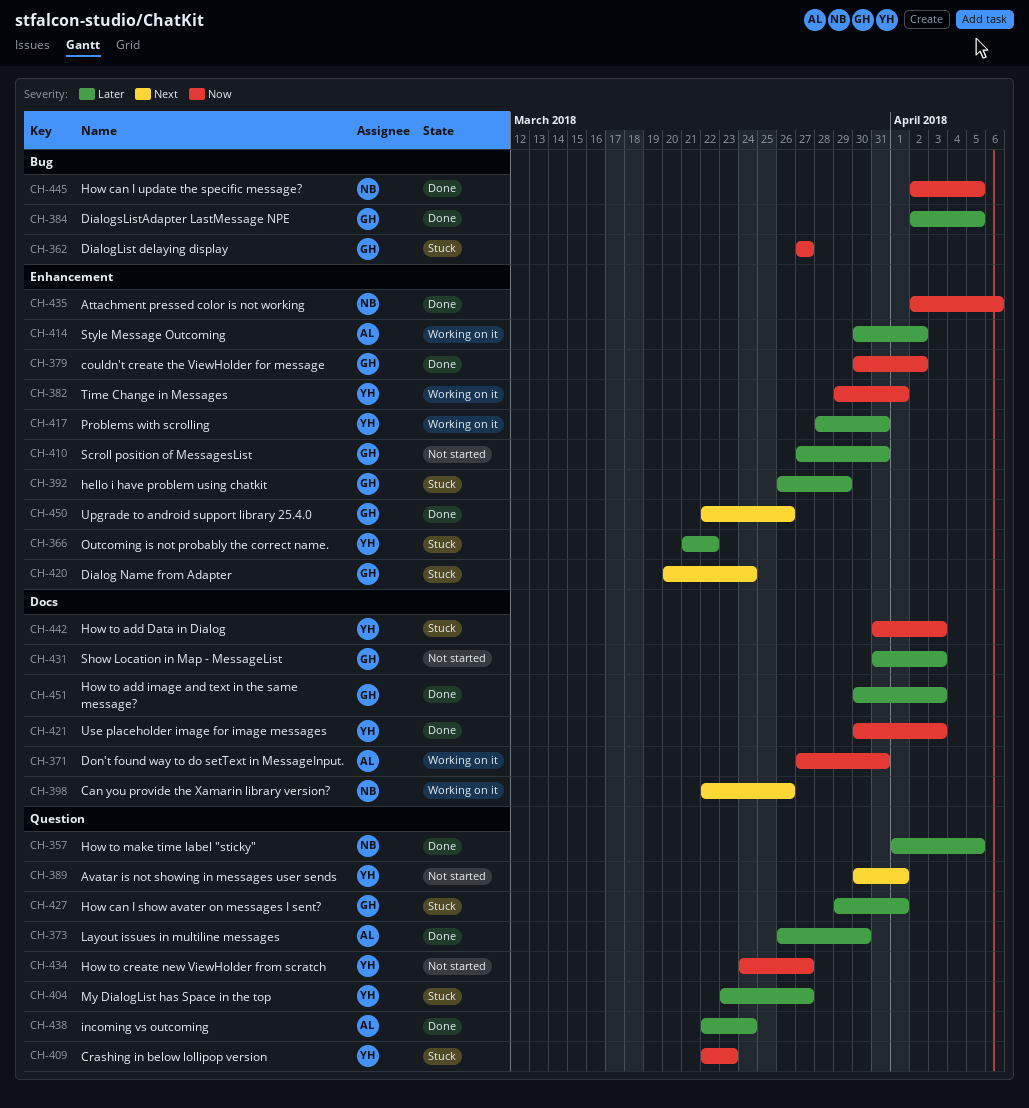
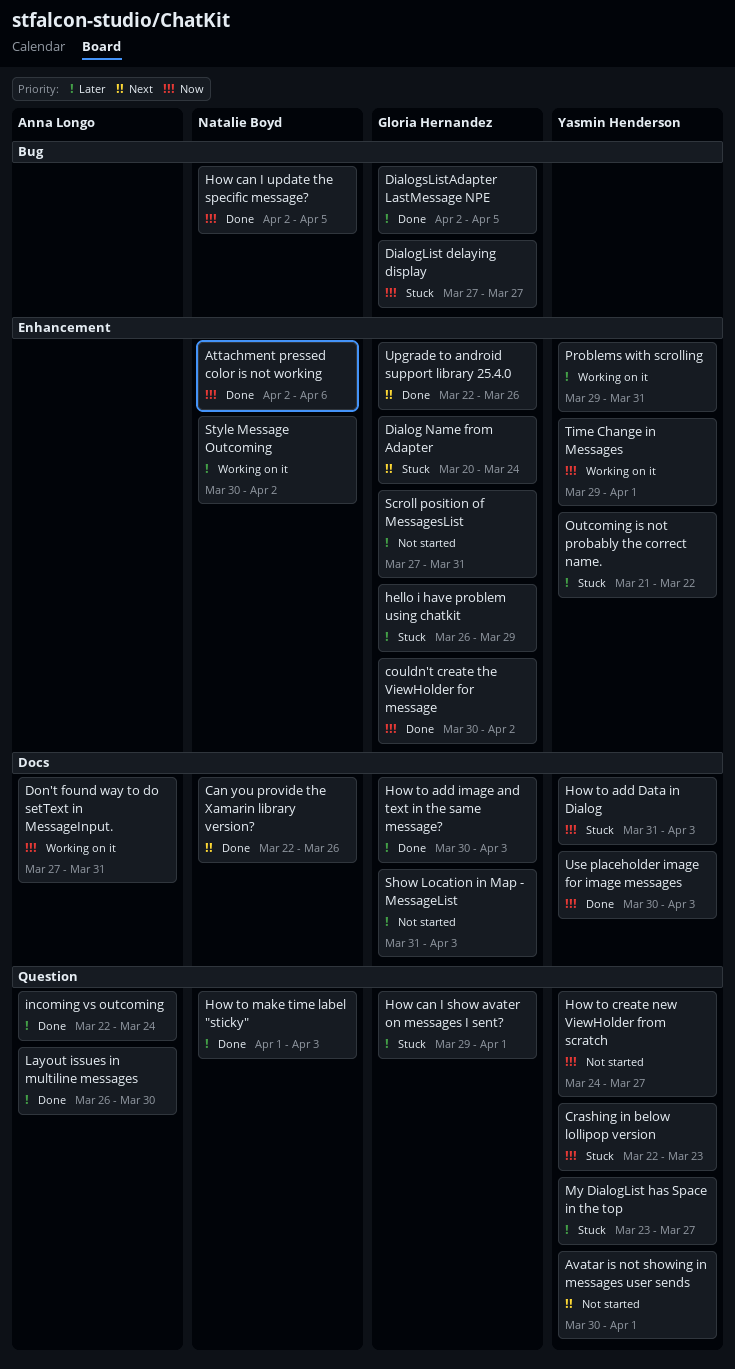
Can you provide the Xamarin library version?, status: Working on it -> Done
How to make time label "sticky", due: Apr 5 -> Apr 3
Problems with scrolling, start: Mar 28 -> Mar 29
Style Message Outcoming, owner: Anna Longo -> Natalie Boyd

